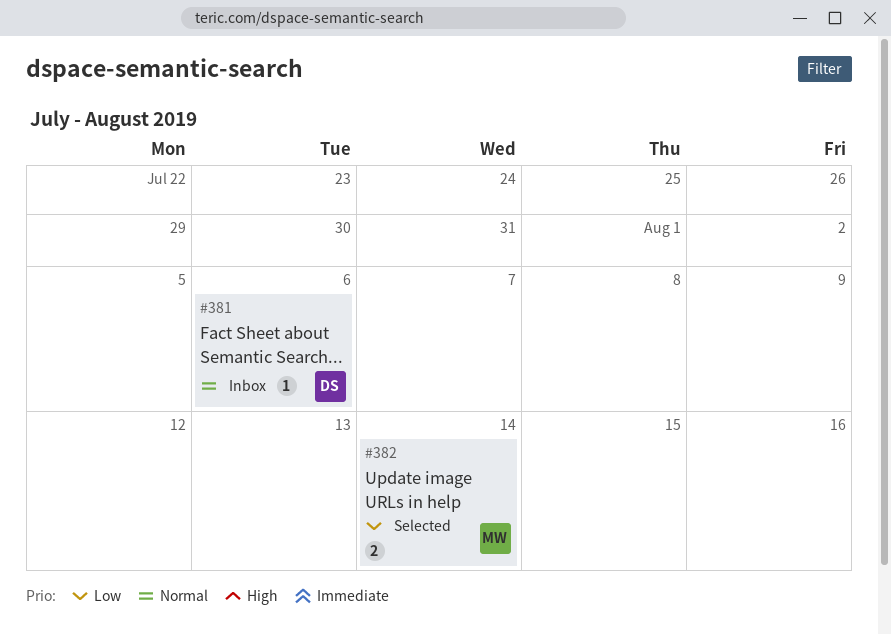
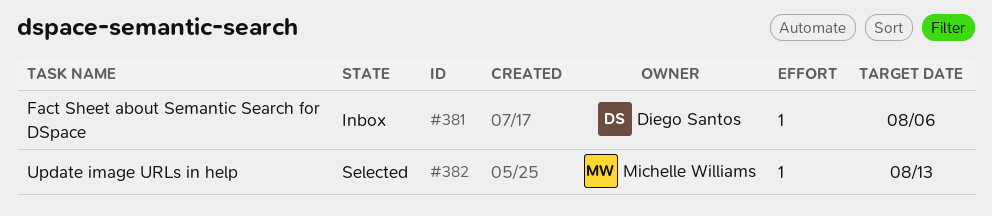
#382, estimate: 2 -> 1
#382, due: Aug 14 -> Aug 13

